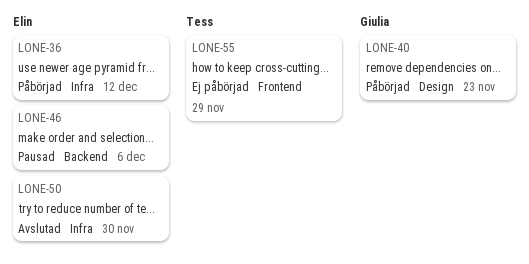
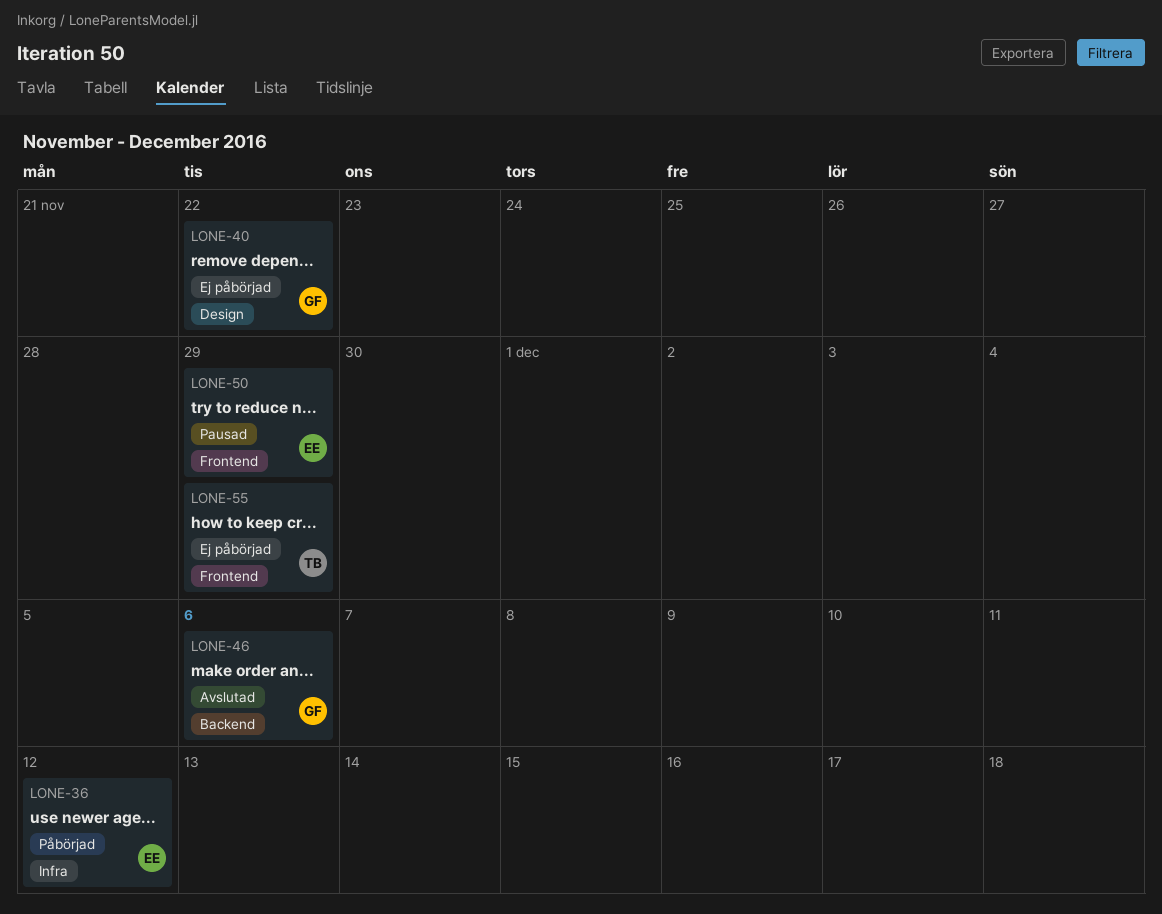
LONE-40, status: Påbörjad -> Ej påbörjad
LONE-40, due: Nov 23 -> Nov 22
LONE-46, status: Pausad -> Avslutad
LONE-46, owner: Elin -> Giulia
LONE-50, status: Avslutad -> Pausad
LONE-50, label: Infra -> Frontend
LONE-50, due: Nov 30 -> Nov 29

